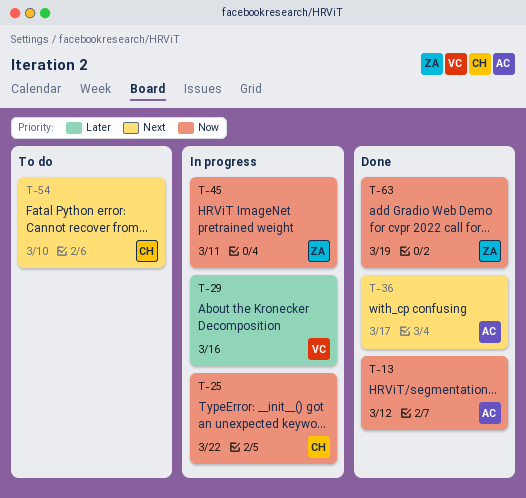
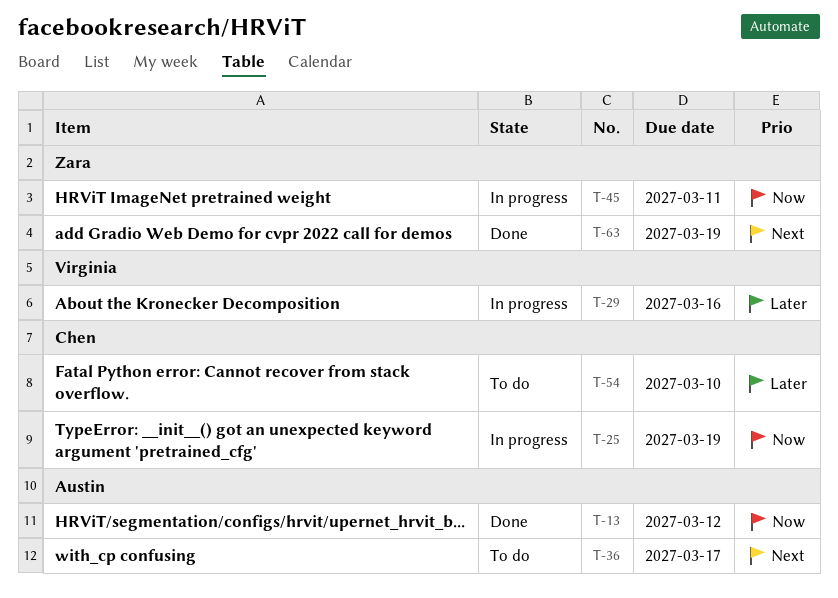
T-25, due: Mar 22 -> Mar 19
T-36, status: Done -> To do
T-54, priority: Next -> Later
T-63, priority: Now -> Next

